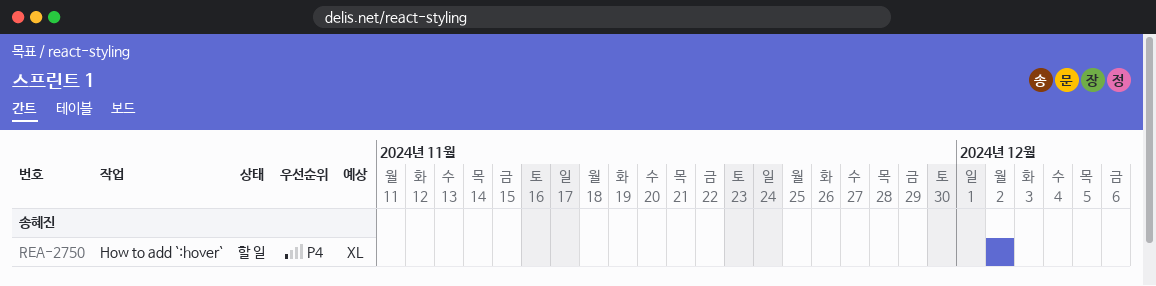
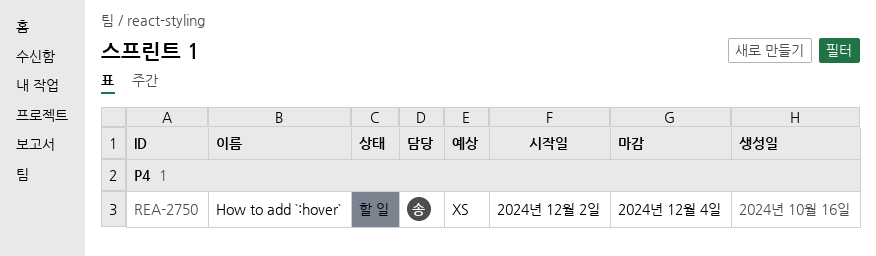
REA-2750, estimate: XL -> XS
REA-2750, due: Dec 2 -> Dec 4

